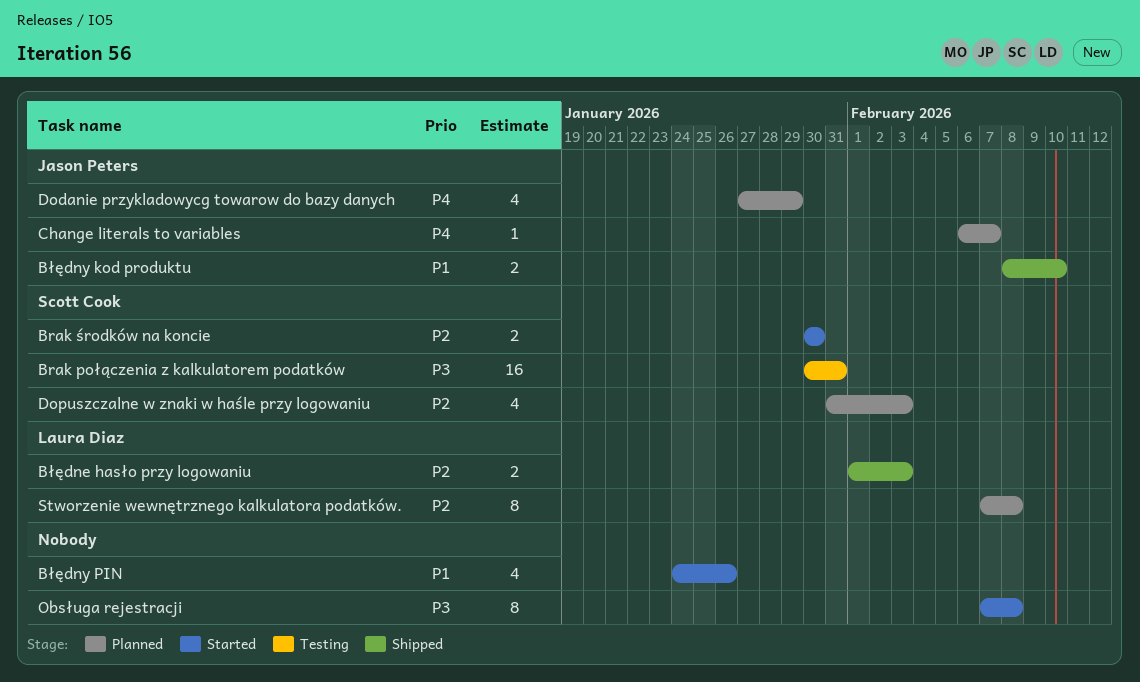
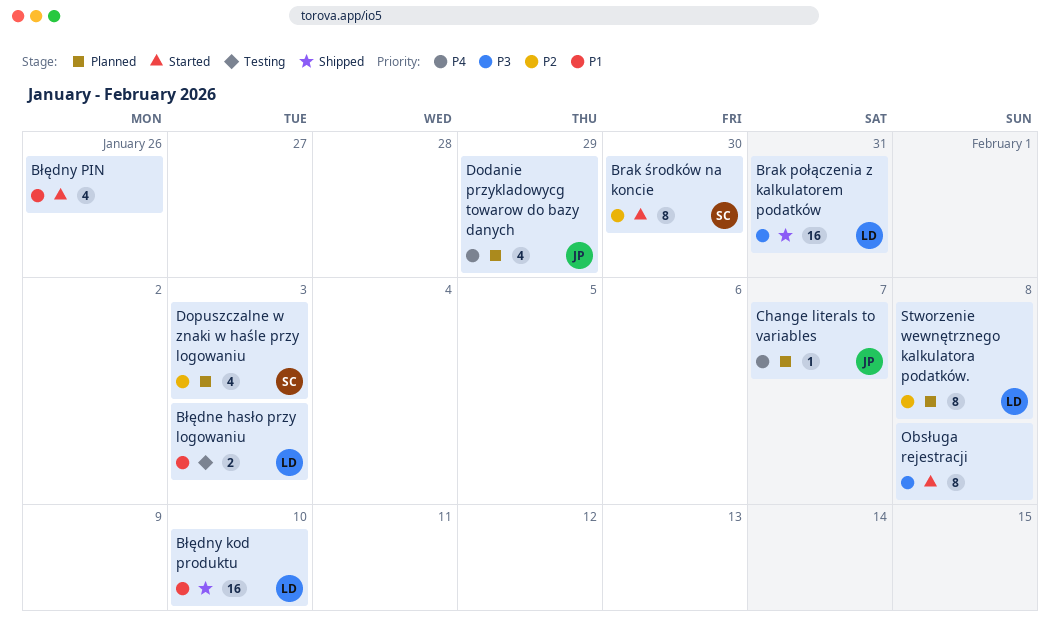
Brak połączenia z kalkulatorem podatków, status: Testing -> Shipped
Brak połączenia z kalkulatorem podatków, owner: Scott Cook -> Laura Diaz
Brak środków na koncie, estimate: 2 -> 8
Błędne hasło przy logowaniu, status: Shipped -> Testing
Błędne hasło przy logowaniu, priority: P2 -> P1
Błędny kod produktu, owner: Jason Peters -> Laura Diaz
Błędny kod produktu, estimate: 2 -> 16

